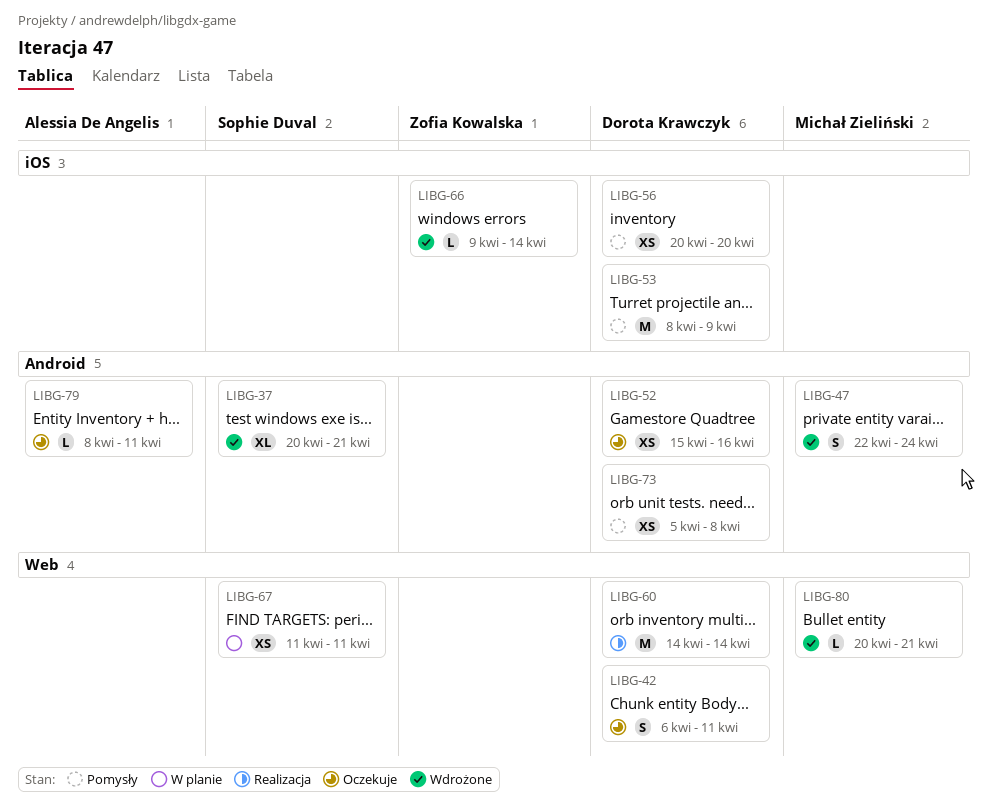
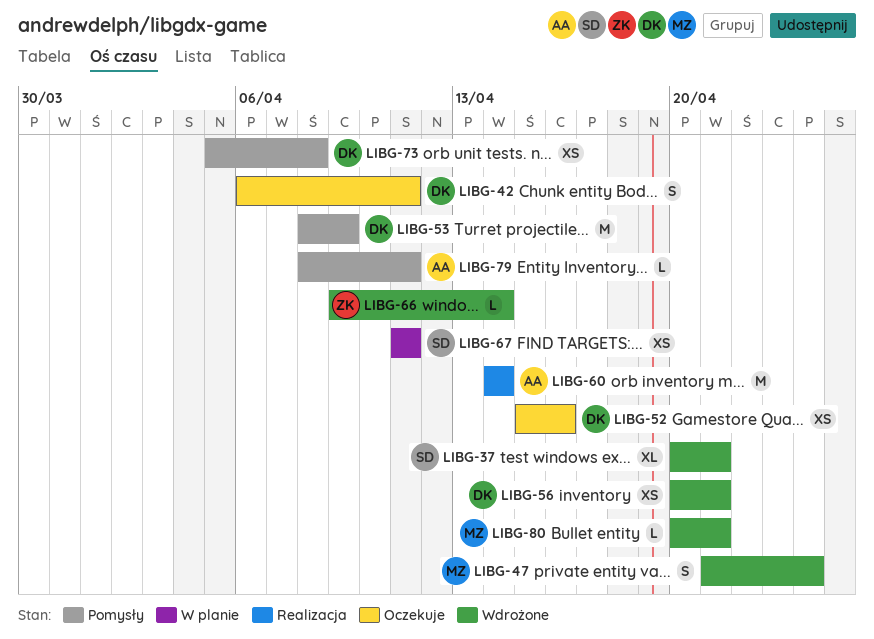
LIBG-47, start: Apr 22 -> Apr 21
LIBG-56, status: Pomysły -> Wdrożone
LIBG-56, due: Apr 20 -> Apr 21
LIBG-60, owner: Dorota Krawczyk -> Alessia De Angelis
LIBG-79, status: Oczekuje -> Pomysły

